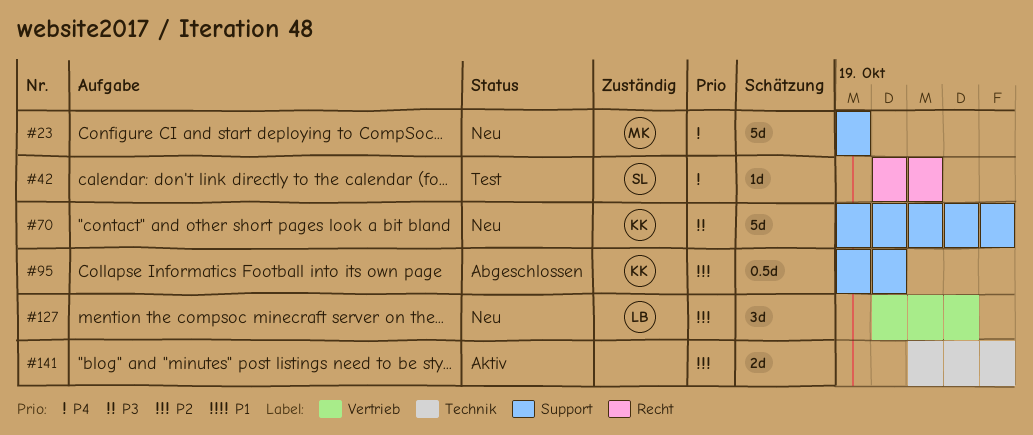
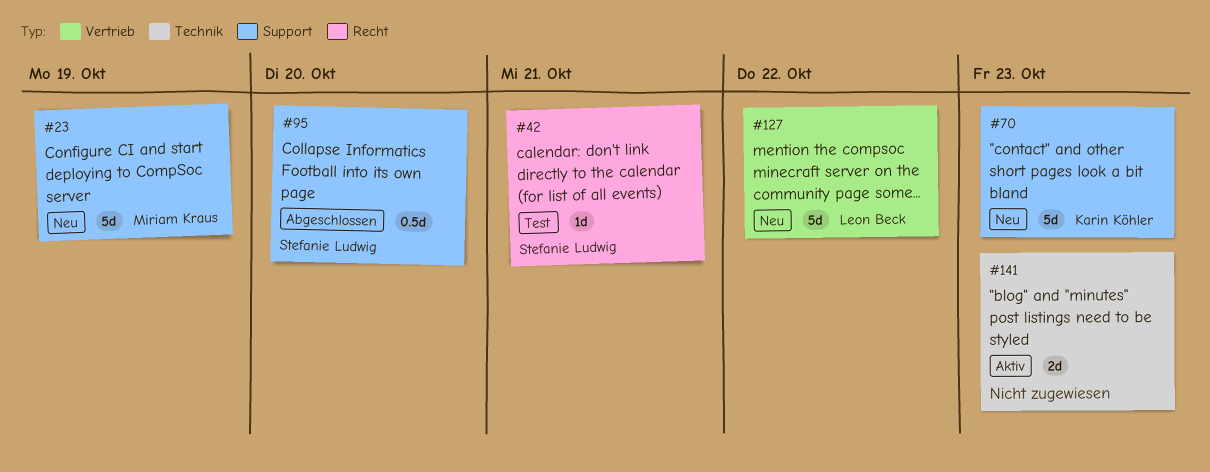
#95, owner: Karin Köhler -> Stefanie Ludwig
#127, estimate: 3d -> 5d

